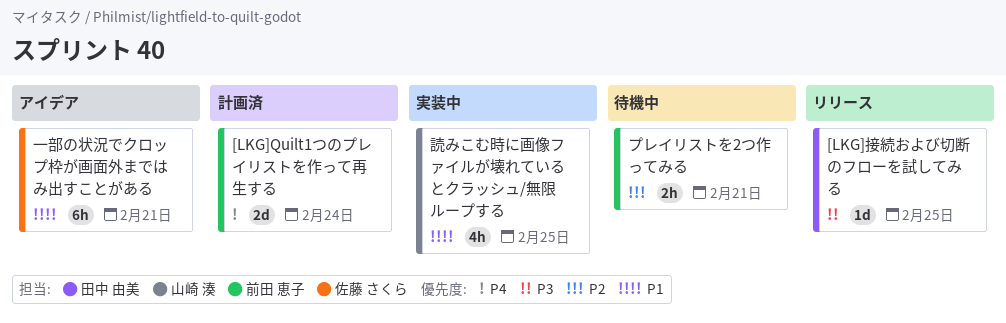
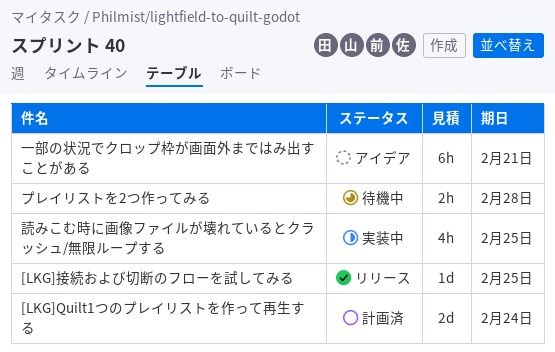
プレイリストを2つ作ってみる, due: Feb 21 -> Feb 28

